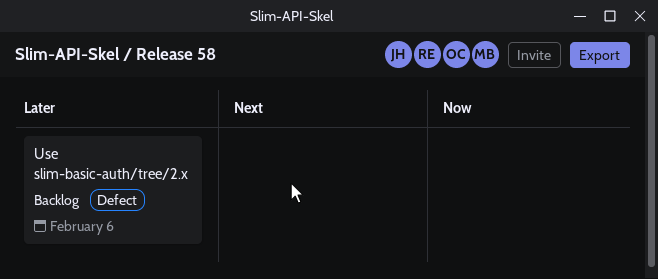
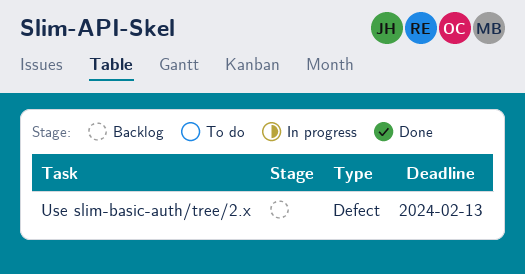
Use slim-basic-auth/tree/2.x, due: Feb 6 -> Feb 13

